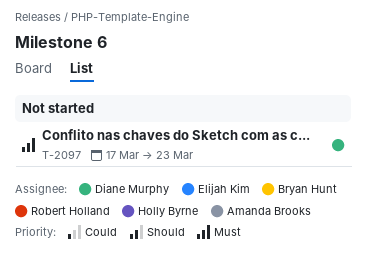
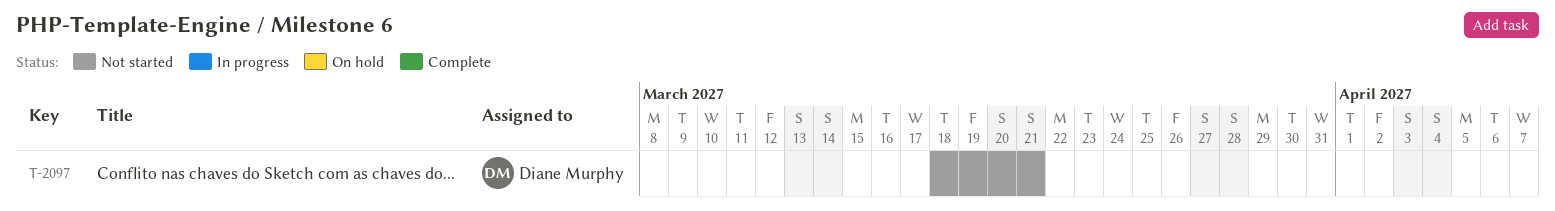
T-2097, start: Mar 17 -> Mar 18
T-2097, due: Mar 23 -> Mar 21

